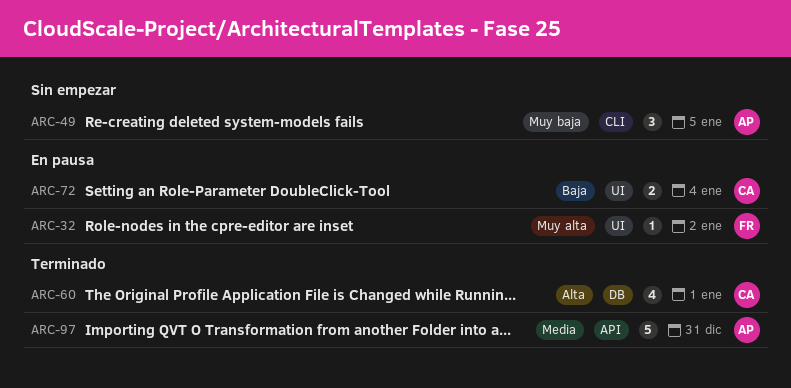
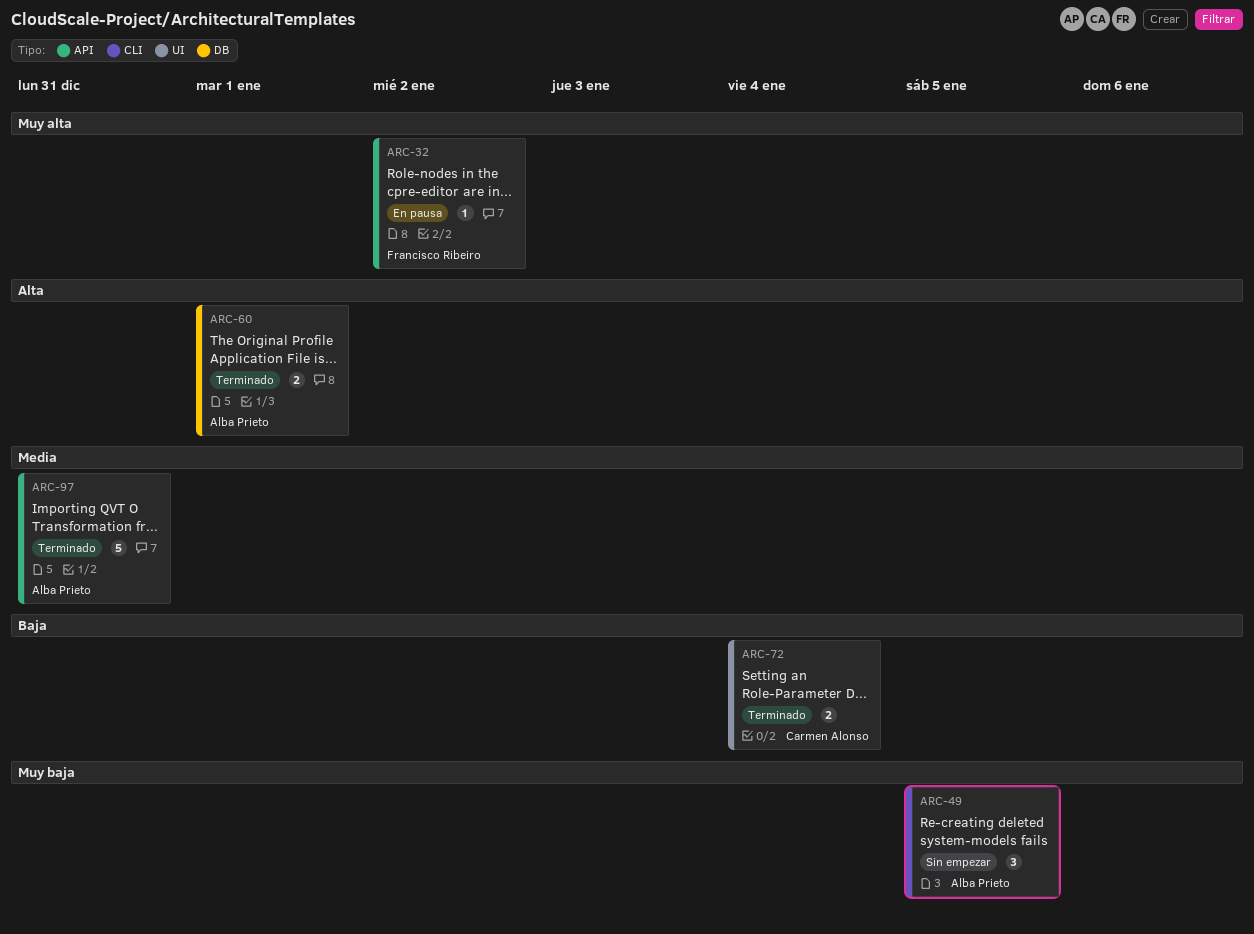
ARC-32, label: UI -> API
ARC-60, owner: Carmen Alonso -> Alba Prieto
ARC-60, estimate: 4 -> 2
ARC-72, status: En pausa -> Terminado

